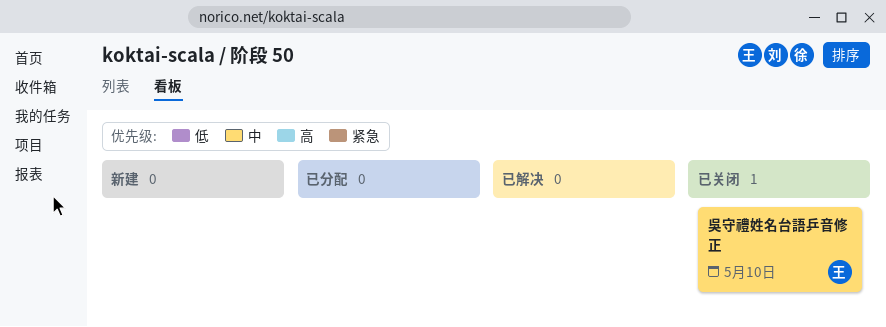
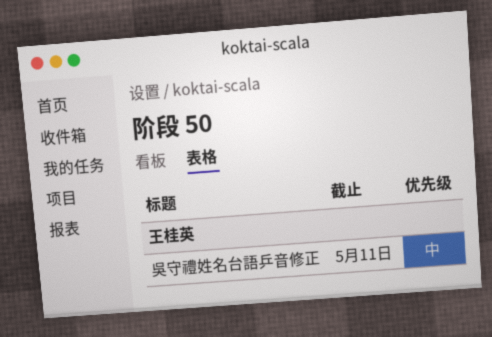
吳守禮姓名台語乒音修正, due: May 10 -> May 11

